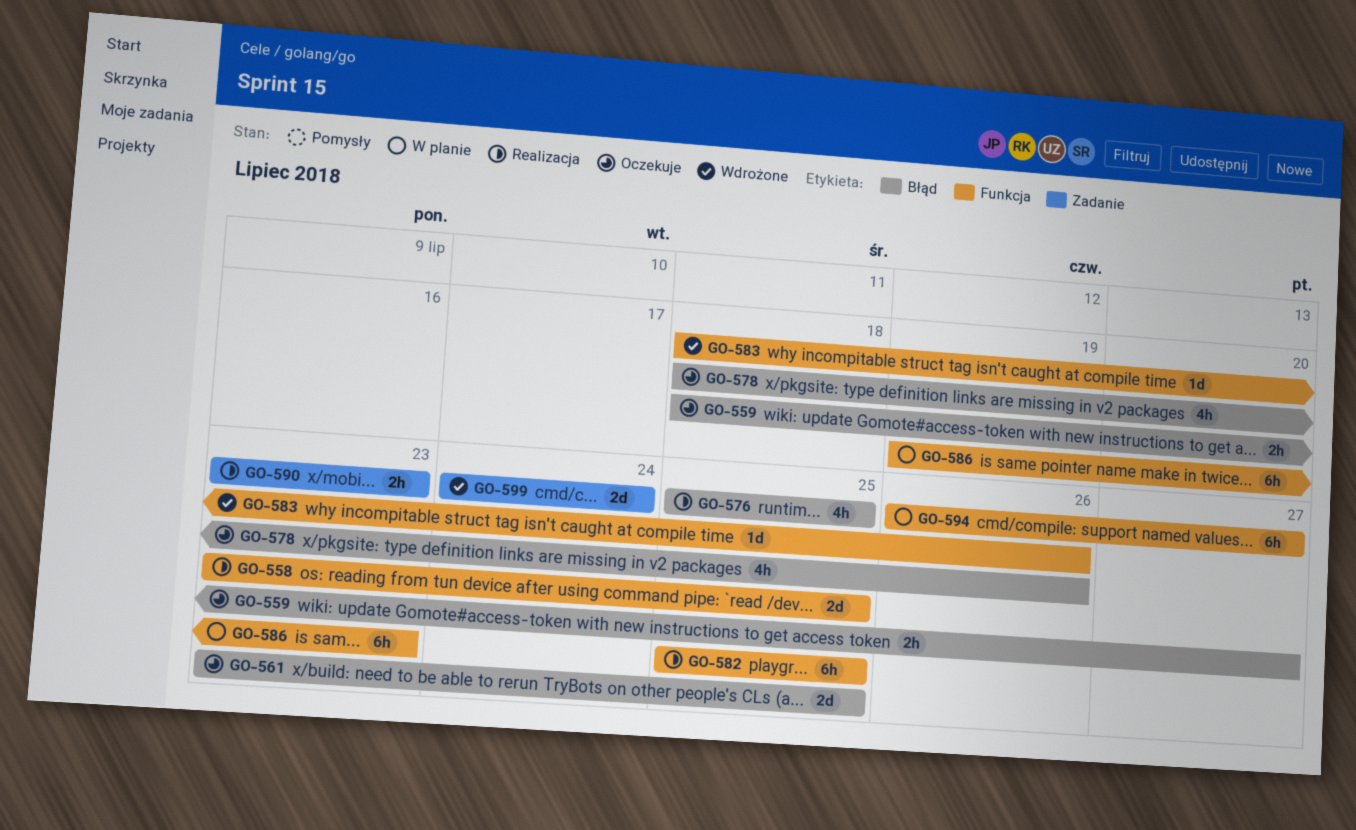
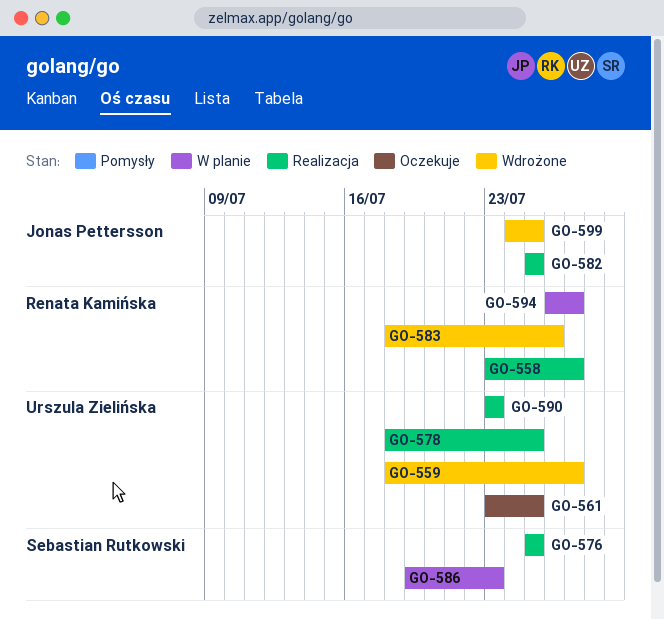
GO-558, due: Jul 25 -> Jul 27
GO-559, status: Oczekuje -> Wdrożone
GO-578, status: Oczekuje -> Realizacja
GO-578, due: Jul 26 -> Jul 25
GO-599, due: Jul 24 -> Jul 25

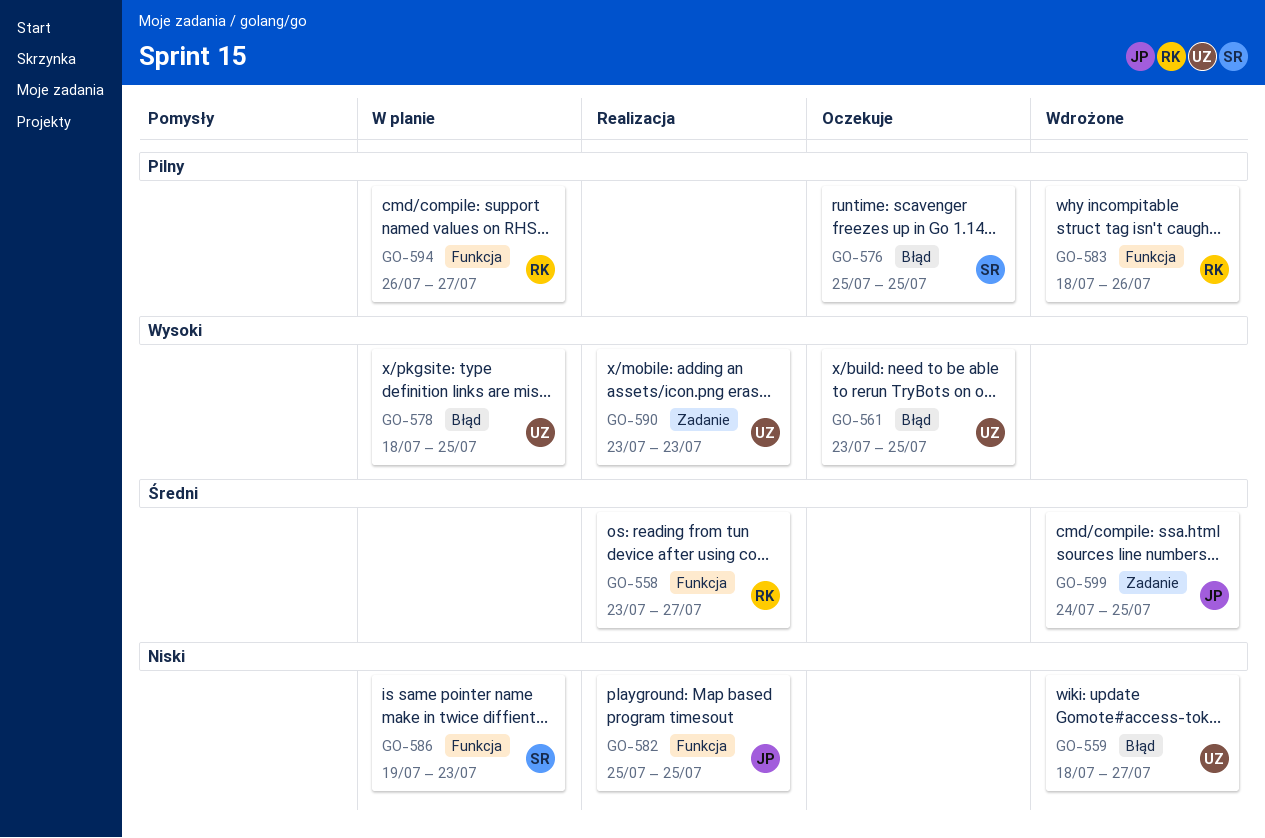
GO-576, status: Realizacja -> Oczekuje
GO-578, status: Realizacja -> W planie

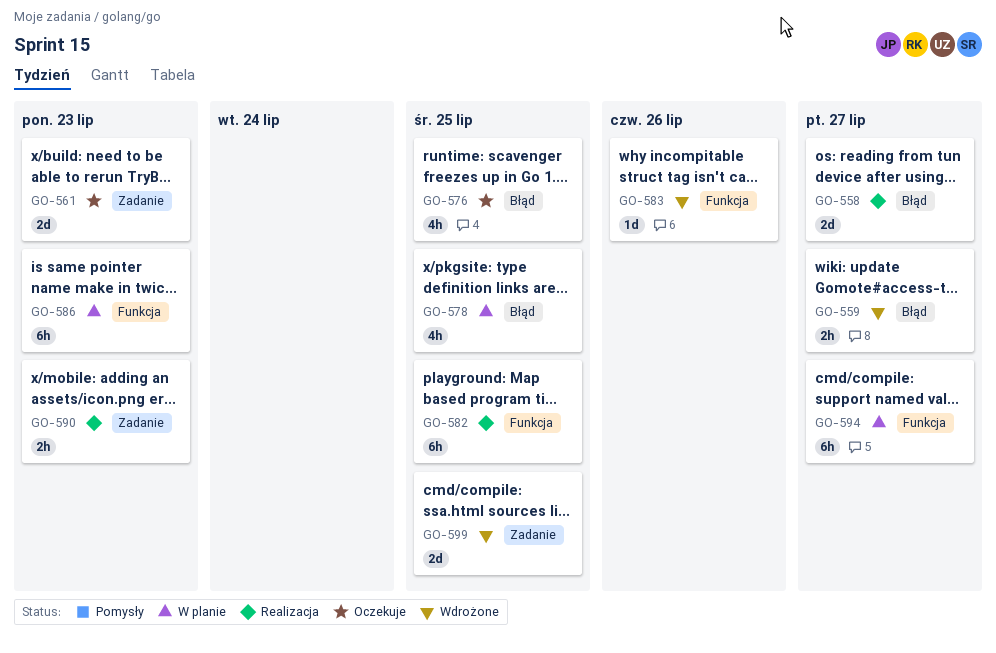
GO-558, label: Funkcja -> Błąd
GO-561, label: Błąd -> Zadanie
GO-561, due: Jul 25 -> Jul 23

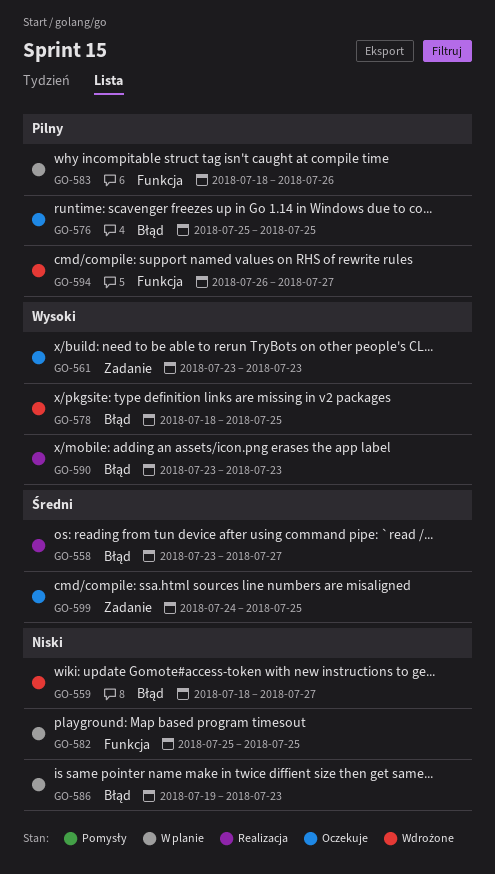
GO-578, status: W planie -> Wdrożone
GO-582, status: Realizacja -> W planie
GO-583, status: Wdrożone -> W planie
GO-586, label: Funkcja -> Błąd
GO-590, label: Zadanie -> Błąd
GO-594, status: W planie -> Wdrożone
GO-599, status: Wdrożone -> Oczekuje

